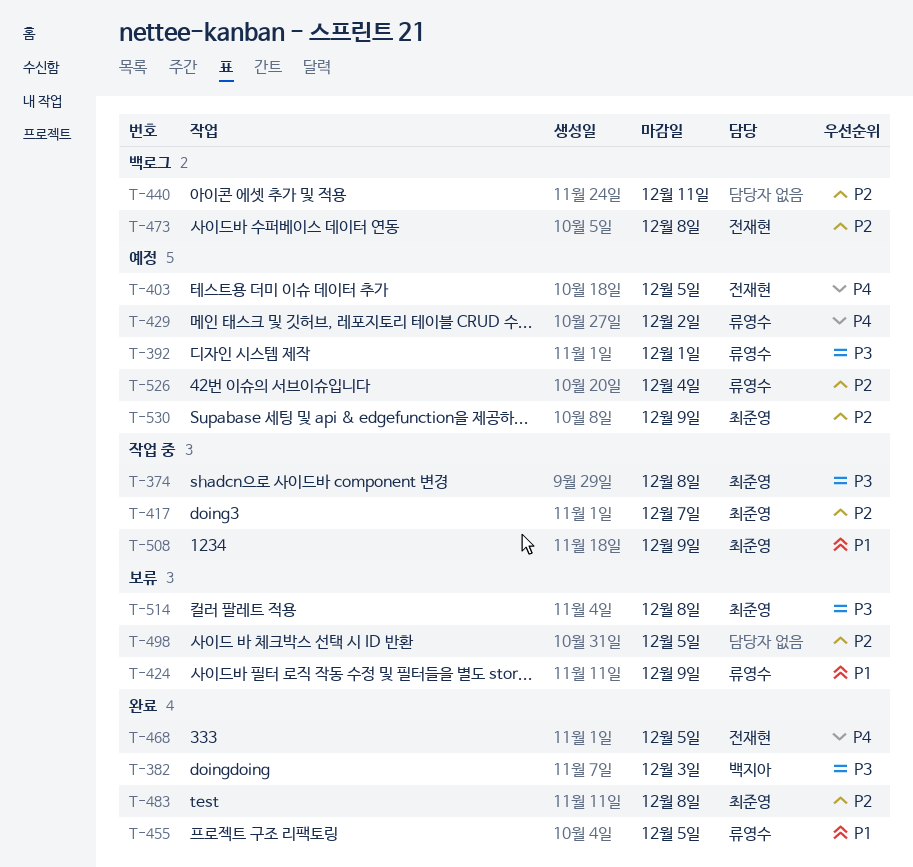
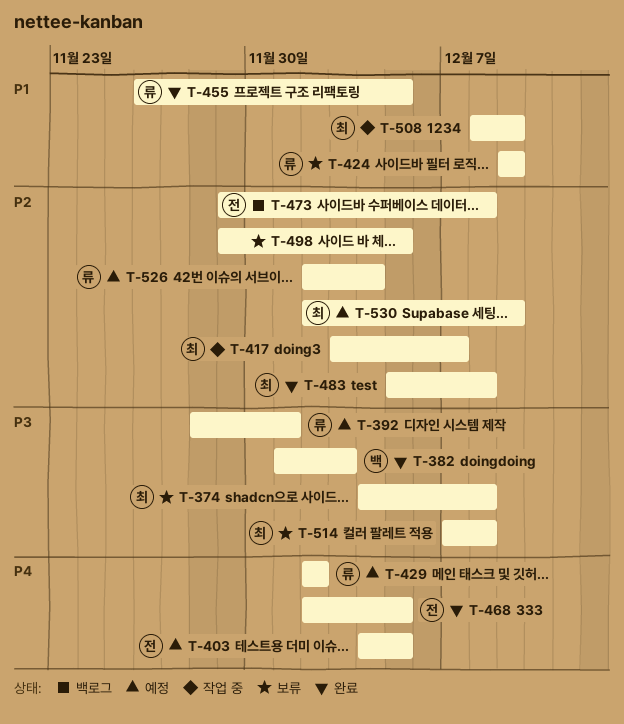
T-374, status: 작업 중 -> 보류
T-440: present -> none

